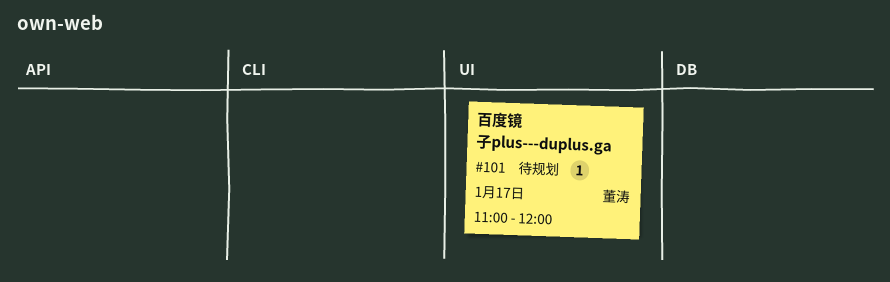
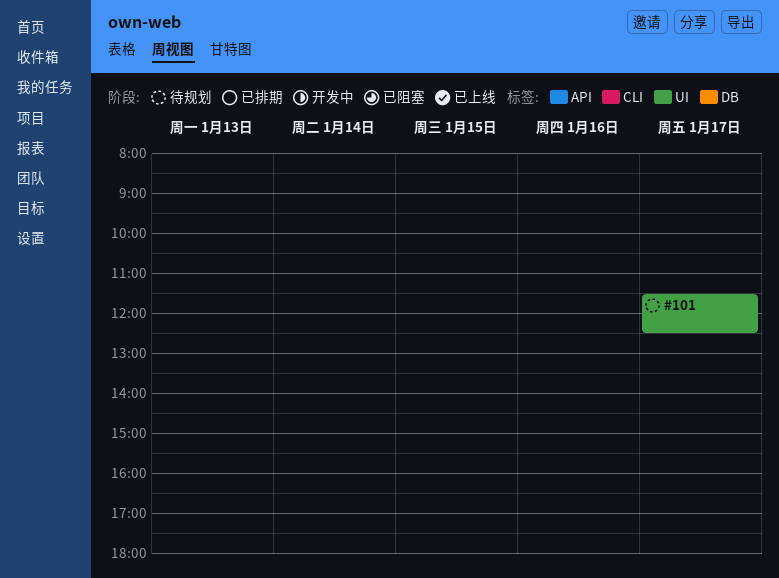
#101, begins: 11:00 -> 11:30
#101, ends: 12:00 -> 12:30

